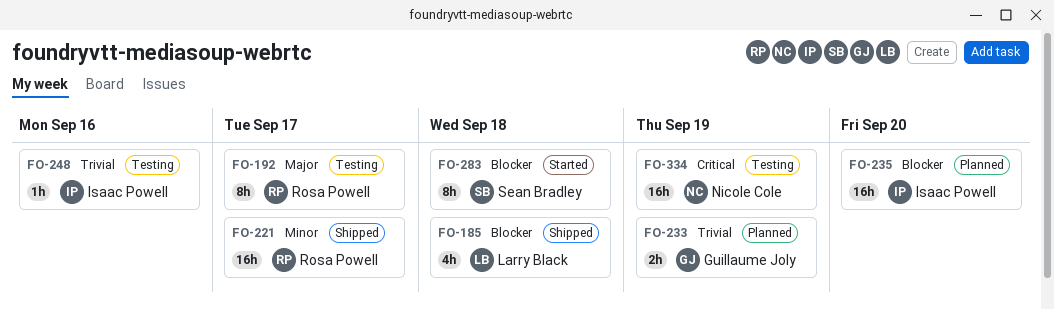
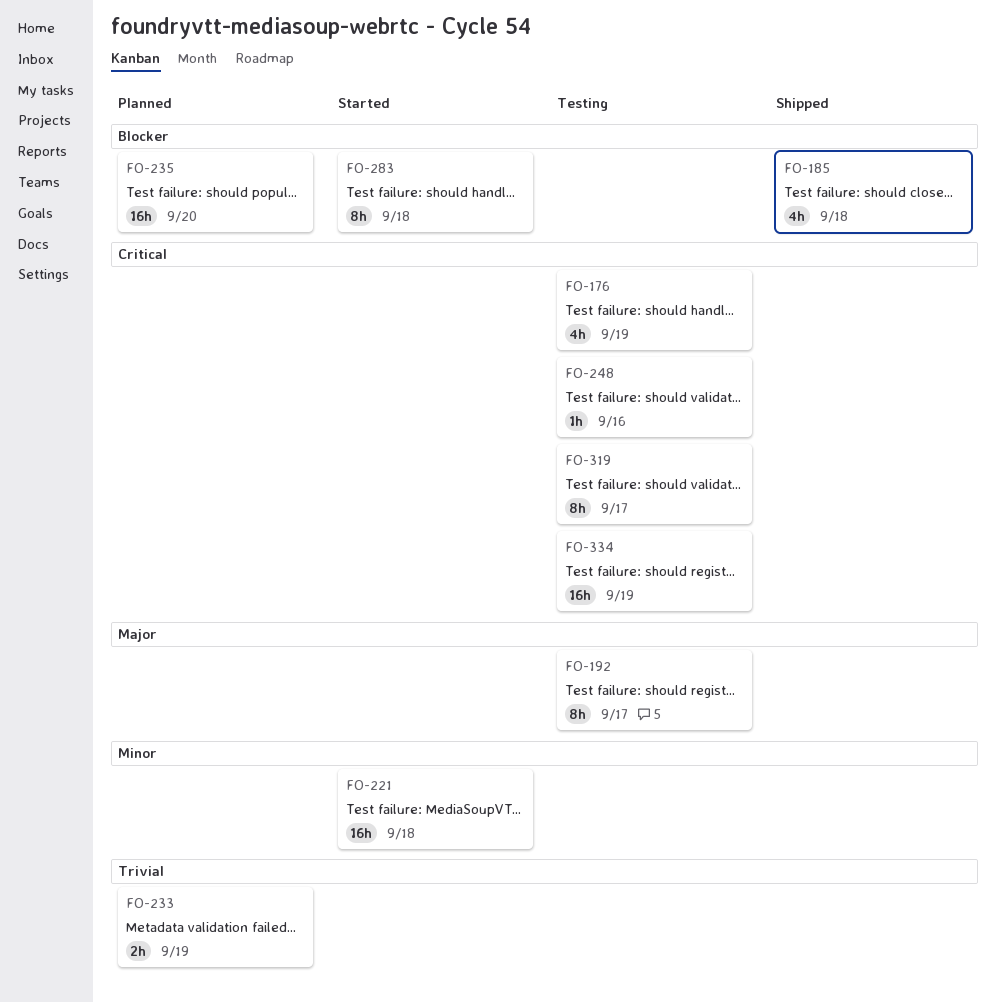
FO-176: none -> present
FO-221, status: Shipped -> Started
FO-221, due: Sep 17 -> Sep 18
FO-248, priority: Trivial -> Critical
FO-319: none -> present

